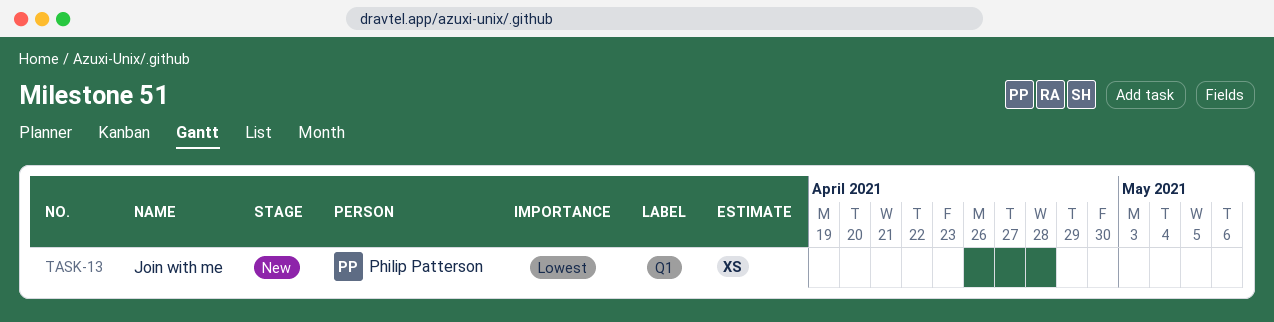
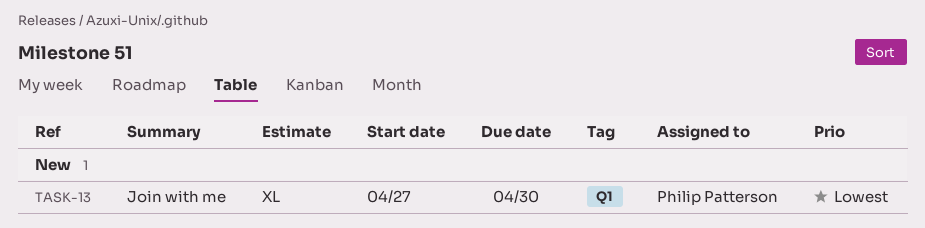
TASK-13, estimate: XS -> XL
TASK-13, start: Apr 26 -> Apr 27
TASK-13, due: Apr 28 -> Apr 30

